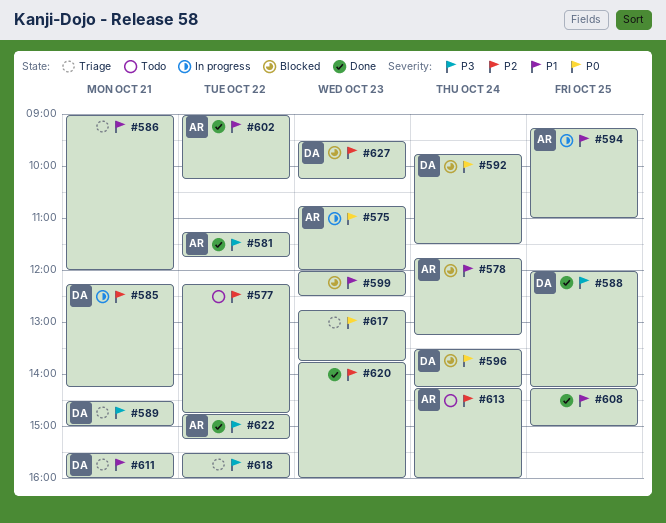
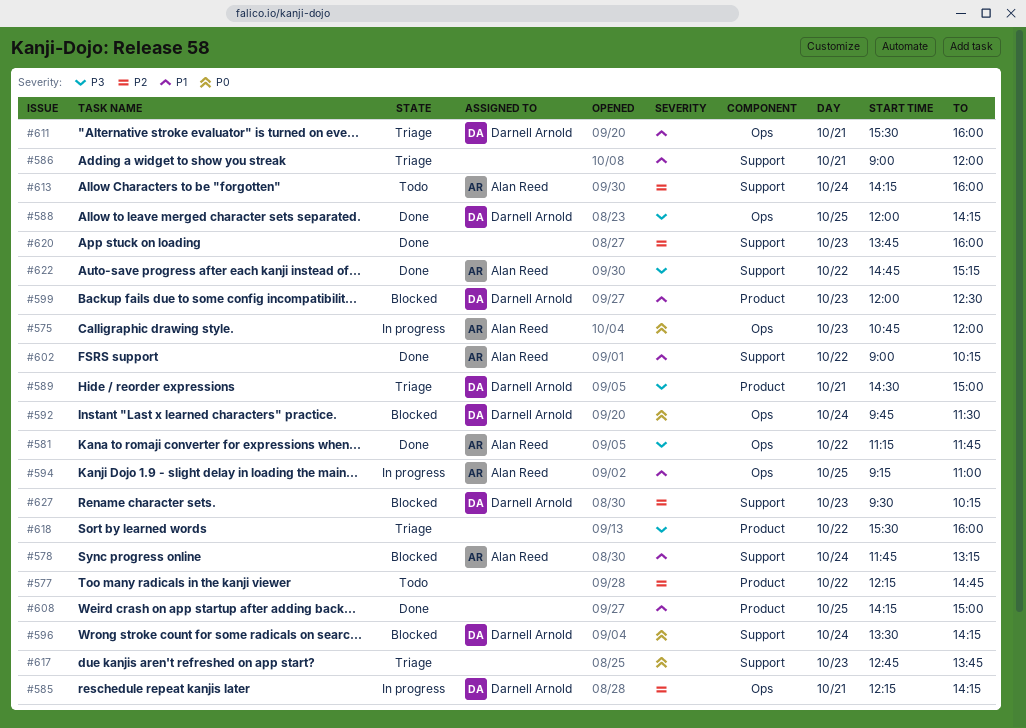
#599, owner: none -> Darnell Arnold

